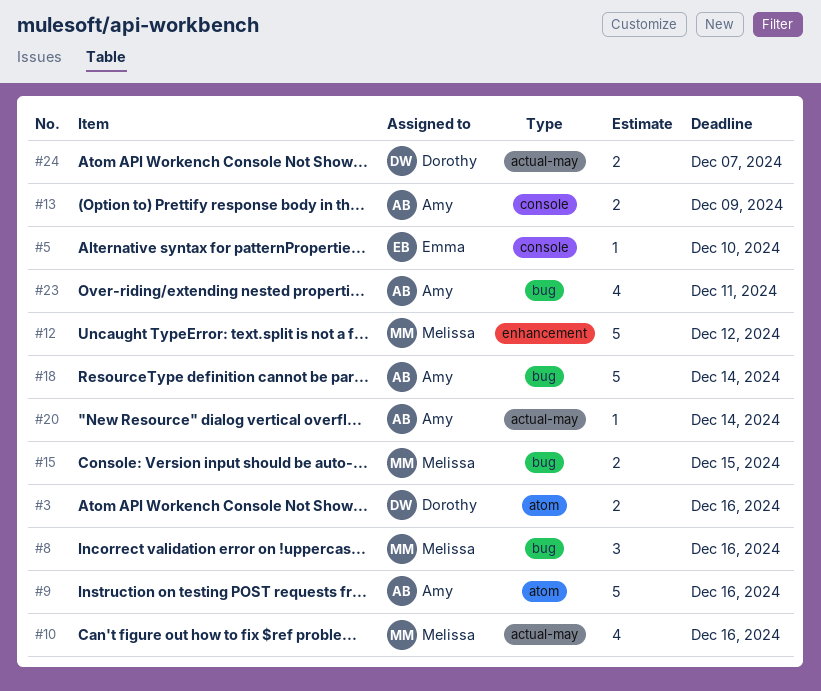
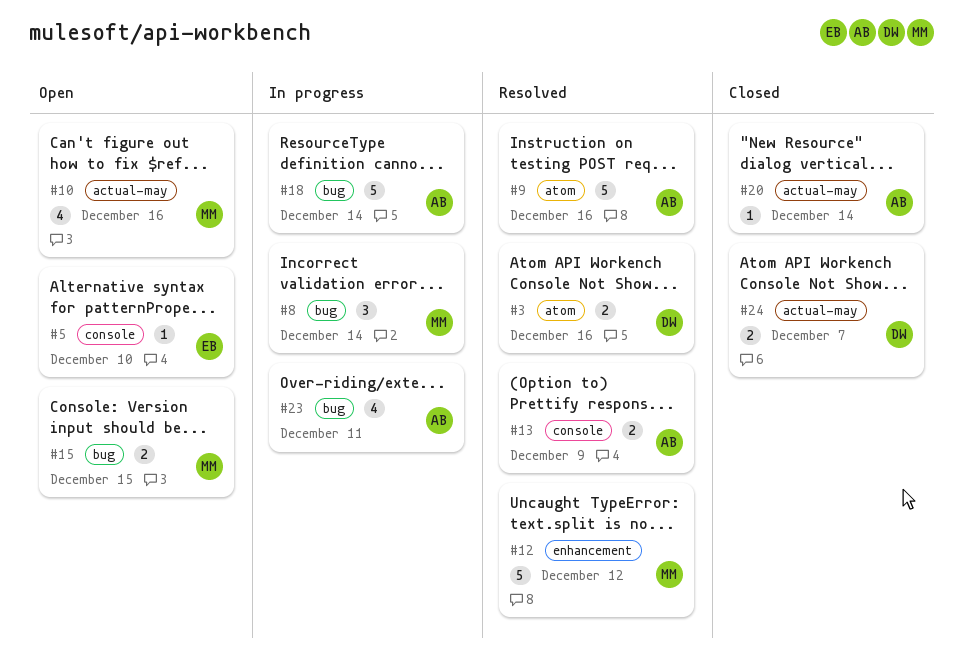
#8, due: Dec 16 -> Dec 14

